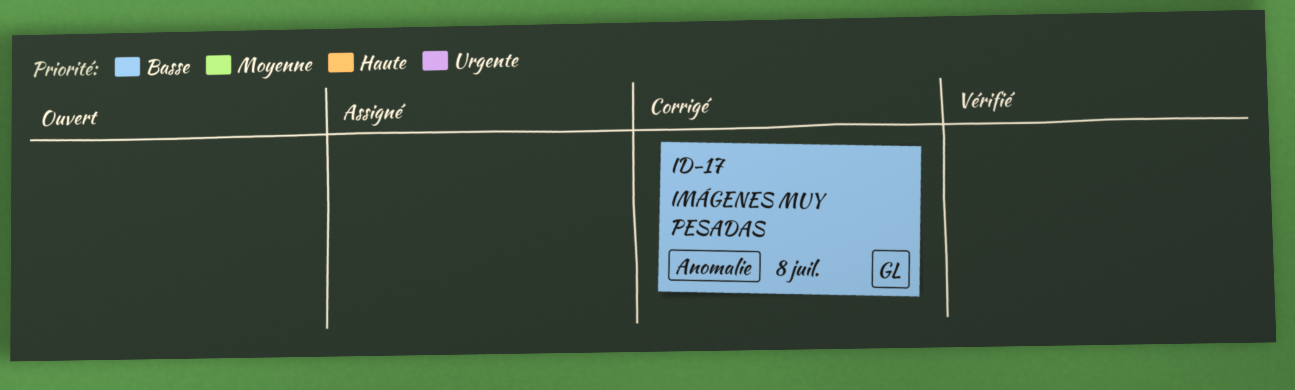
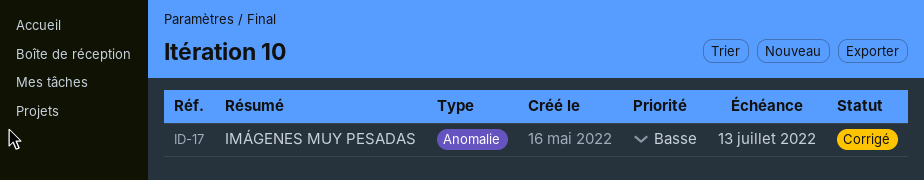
ID-17, due: Jul 8 -> Jul 13

